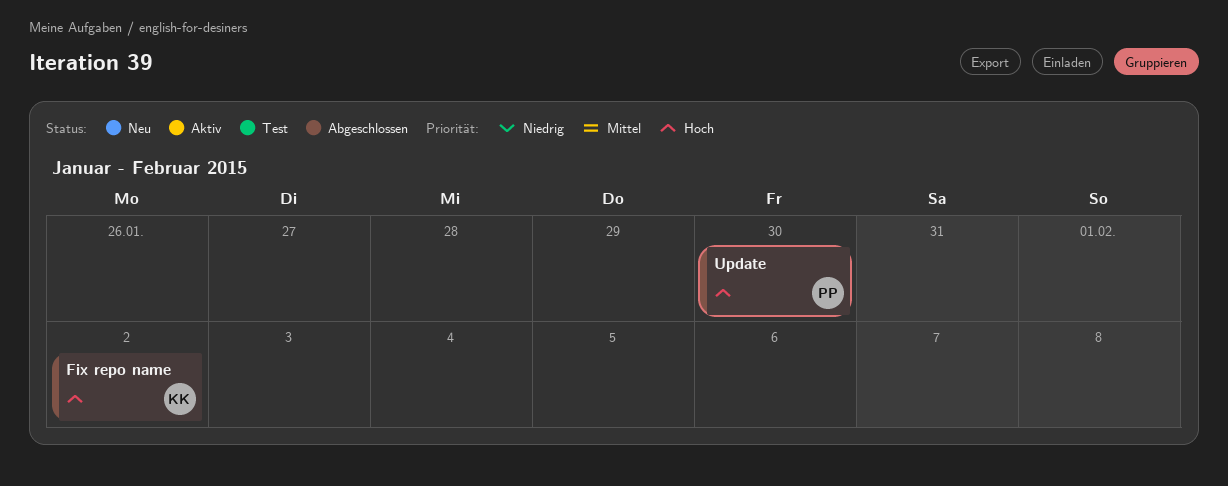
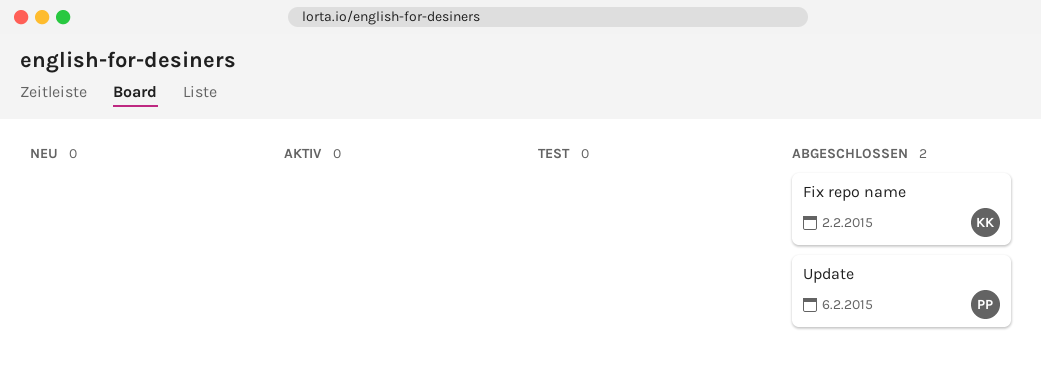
Update, due: Jan 30 -> Feb 6

